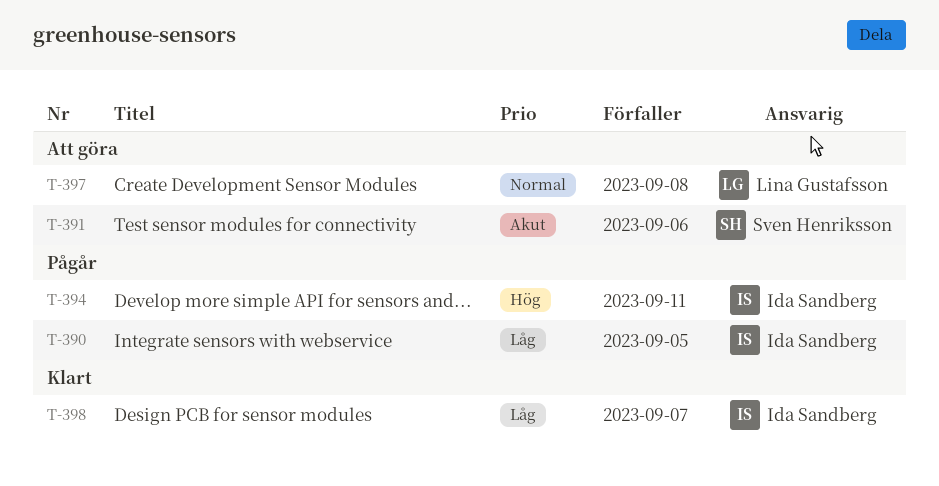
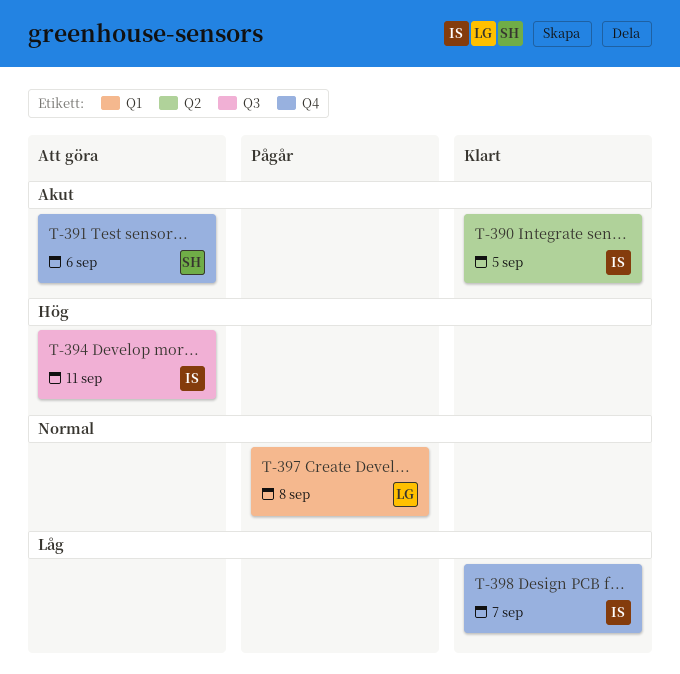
T-390, status: Pågår -> Klart
T-390, priority: Låg -> Akut
T-394, status: Pågår -> Att göra
T-397, status: Att göra -> Pågår

